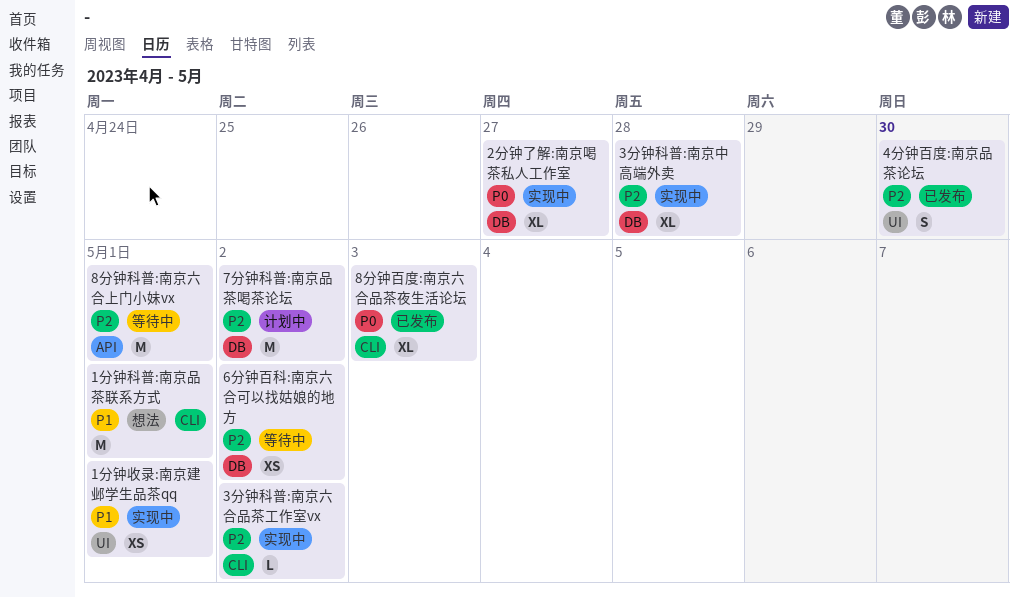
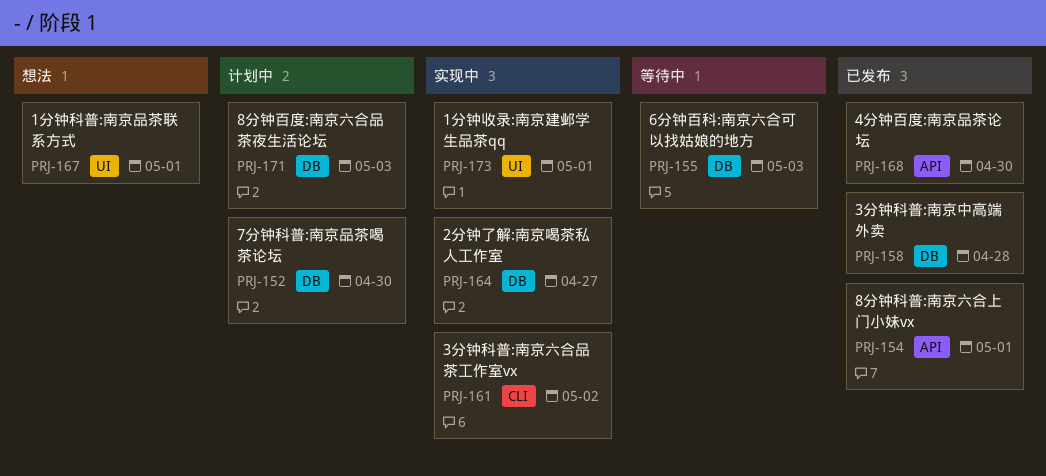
1分钟科普:南京品茶联系方式, label: CLI -> UI
3分钟科普:南京中高端外卖, status: 实现中 -> 已发布
4分钟百度:南京品茶论坛, label: UI -> API
6分钟百科:南京六合可以找姑娘的地方, due: May 2 -> May 3
7分钟科普:南京品茶喝茶论坛, due: May 2 -> Apr 30
8分钟百度:南京六合品茶夜生活论坛, status: 已发布 -> 计划中
8分钟百度:南京六合品茶夜生活论坛, label: CLI -> DB
8分钟科普:南京六合上门小妹vx, status: 等待中 -> 已发布

